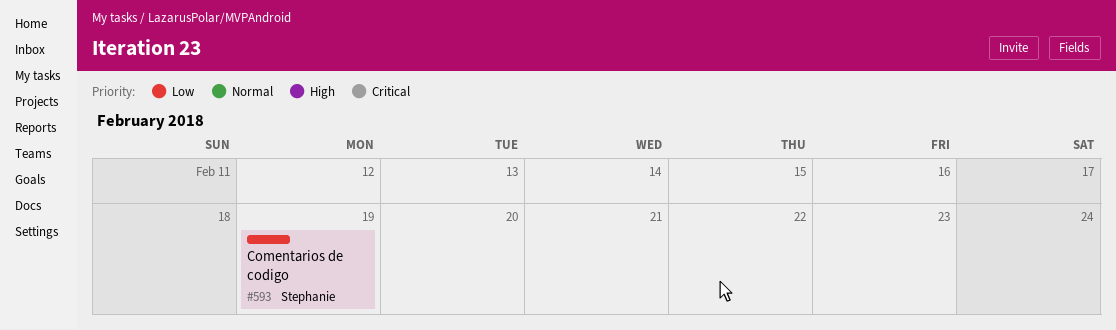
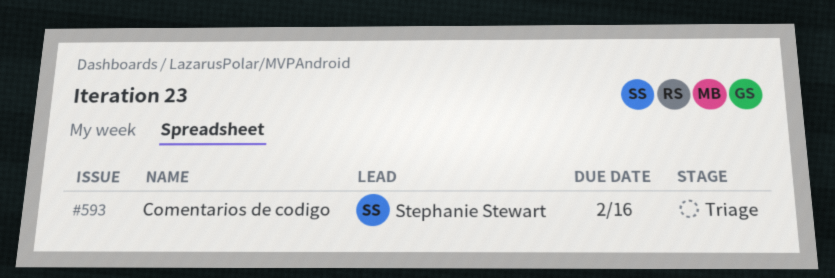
#593, due: Feb 19 -> Feb 16

